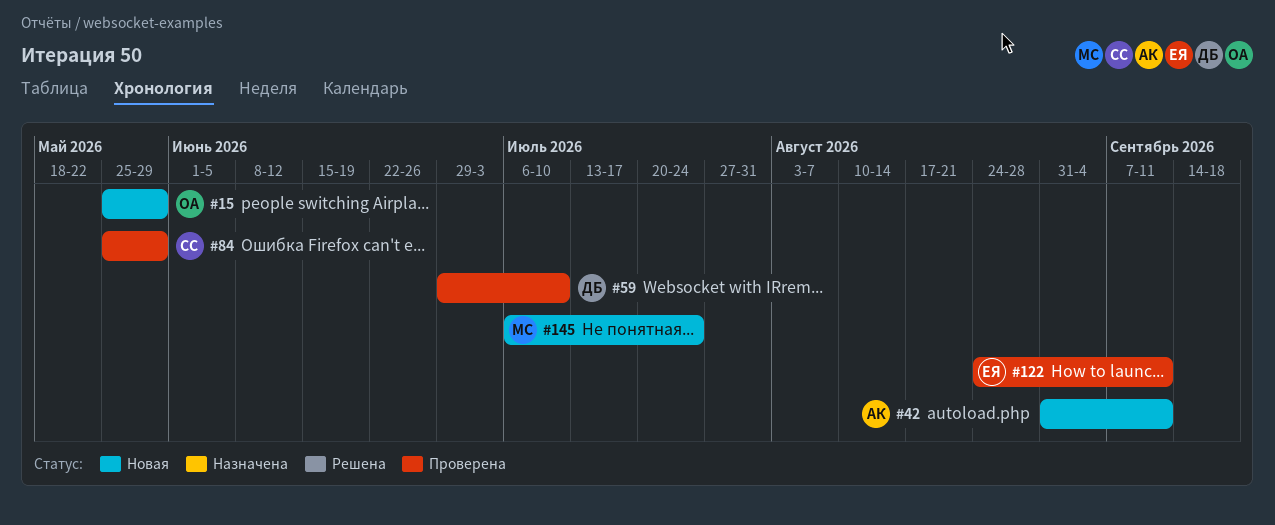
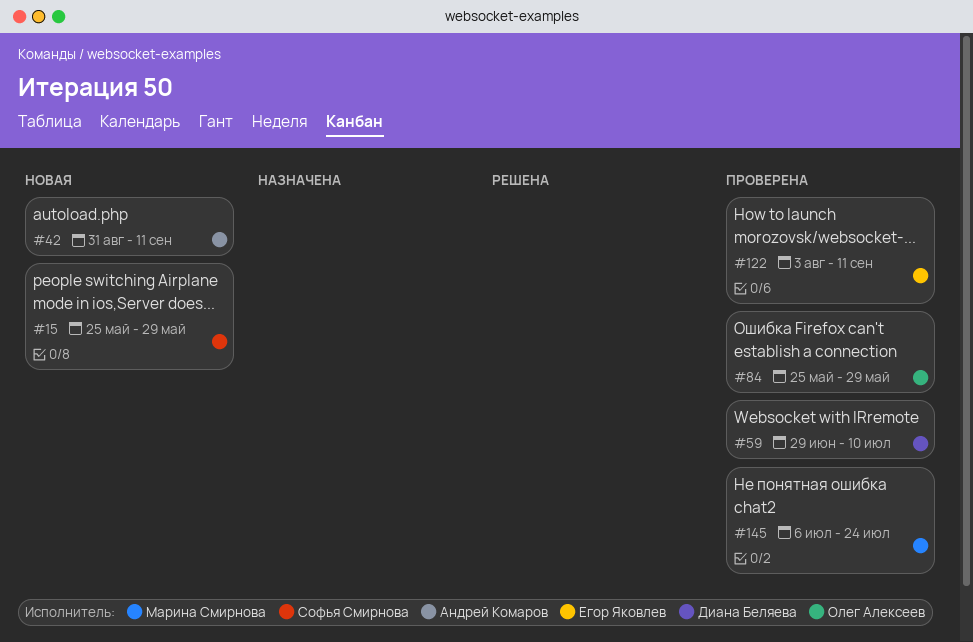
#15, owner: Олег Алексеев -> Софья Смирнова
#84, owner: Софья Смирнова -> Олег Алексеев
#122, start: Aug 24 -> Aug 3
#145, status: Новая -> Проверена

